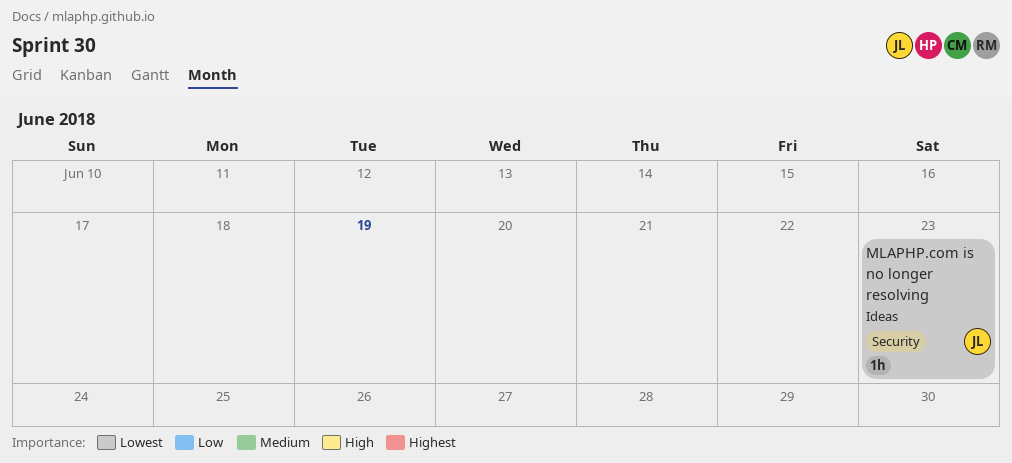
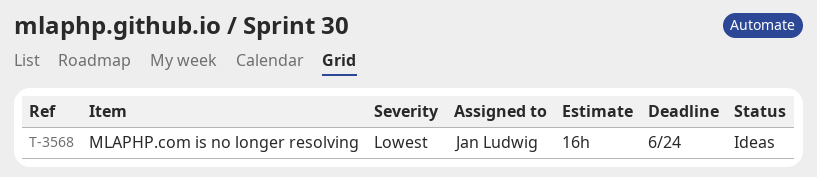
MLAPHP.com is no longer resolving, estimate: 1h -> 16h
MLAPHP.com is no longer resolving, due: Jun 23 -> Jun 24

